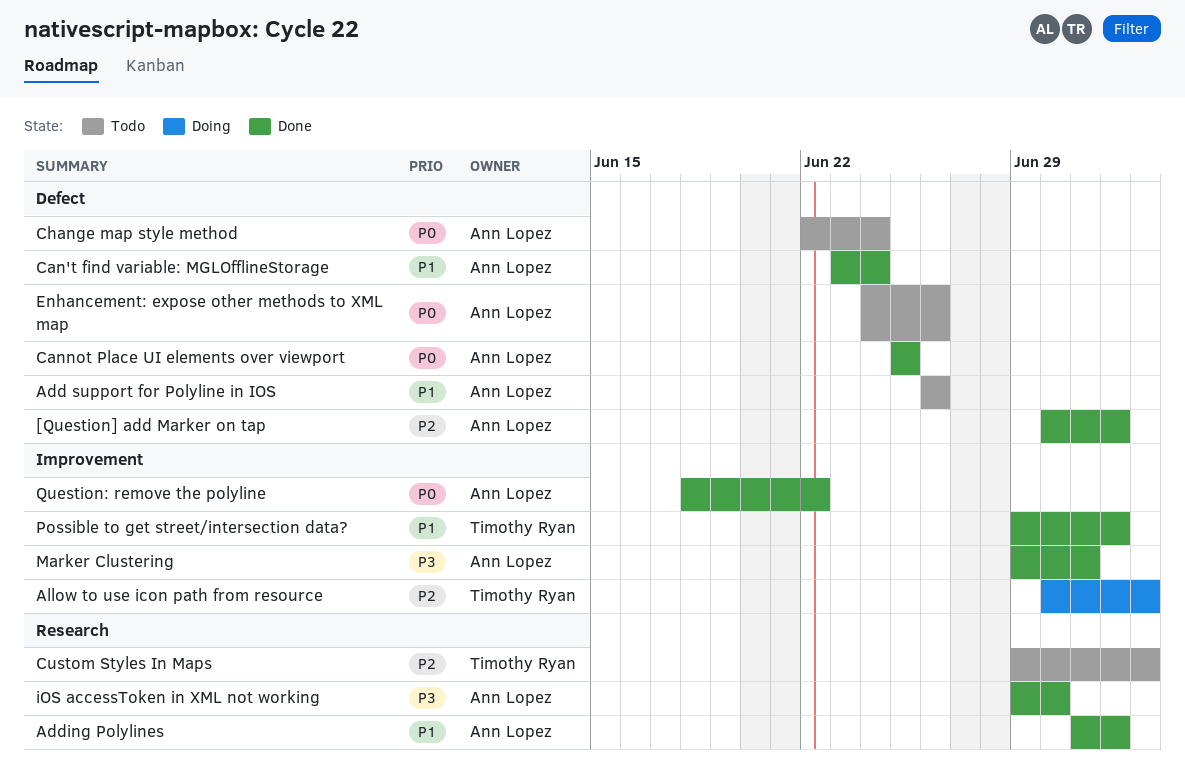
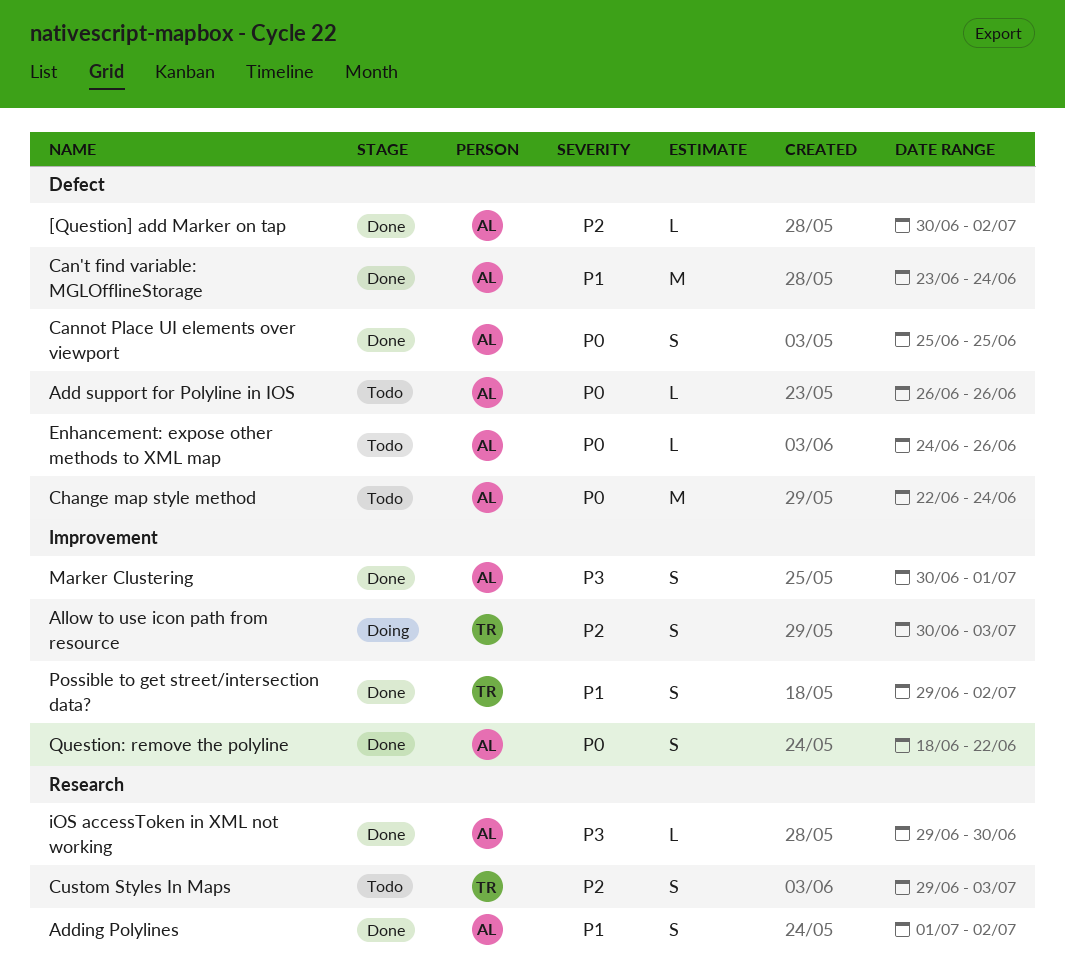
Add support for Polyline in IOS, priority: P1 -> P0
Marker Clustering, start: Jun 29 -> Jun 30

